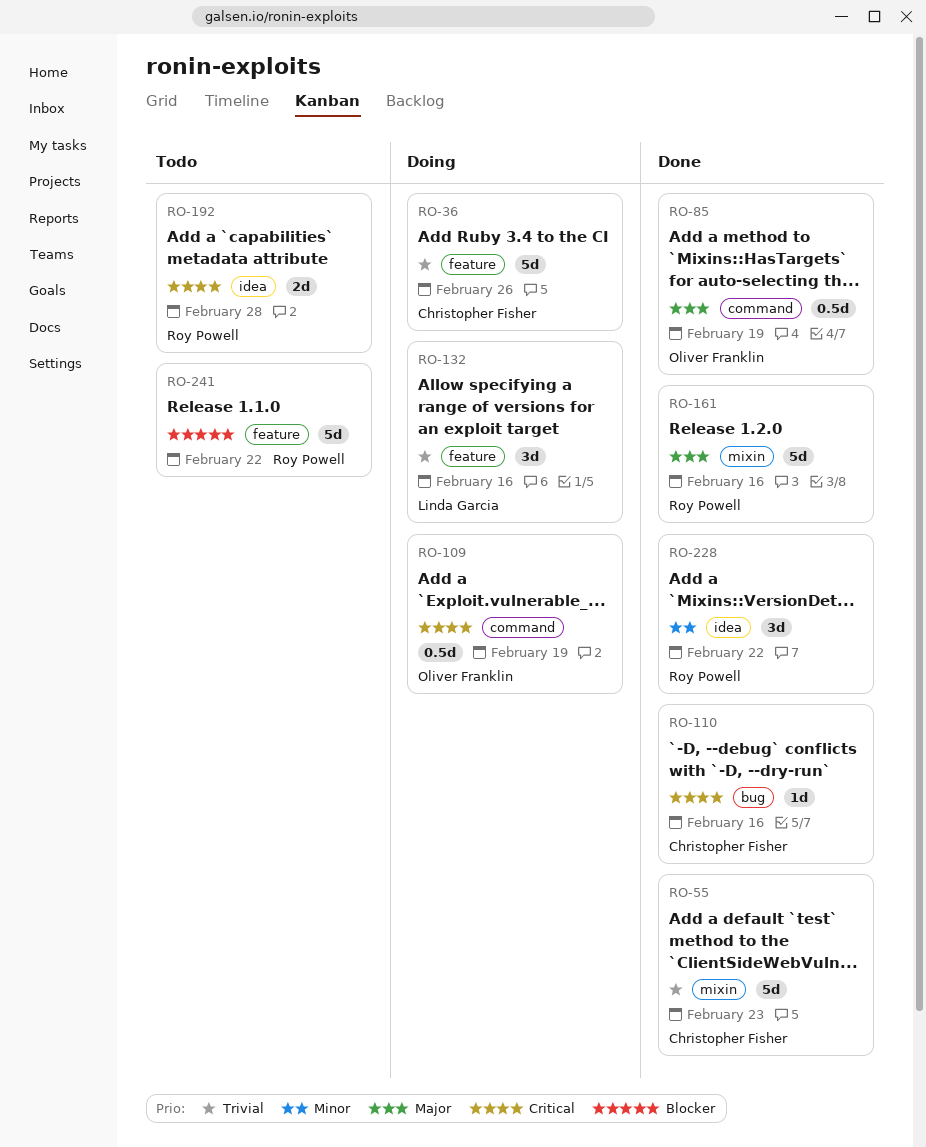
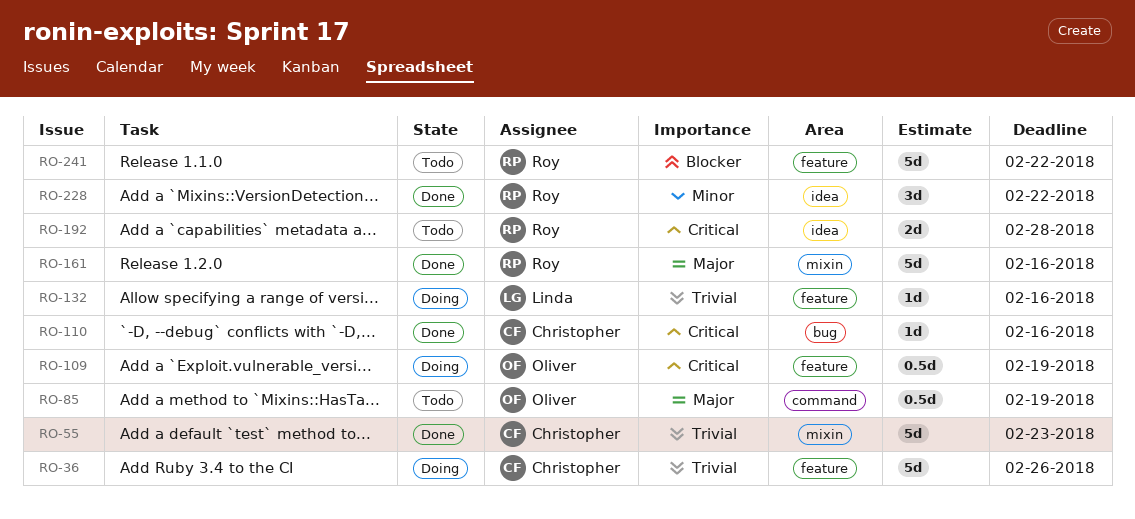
RO-85, status: Done -> Todo
RO-109, label: command -> feature
RO-132, estimate: 3d -> 1d

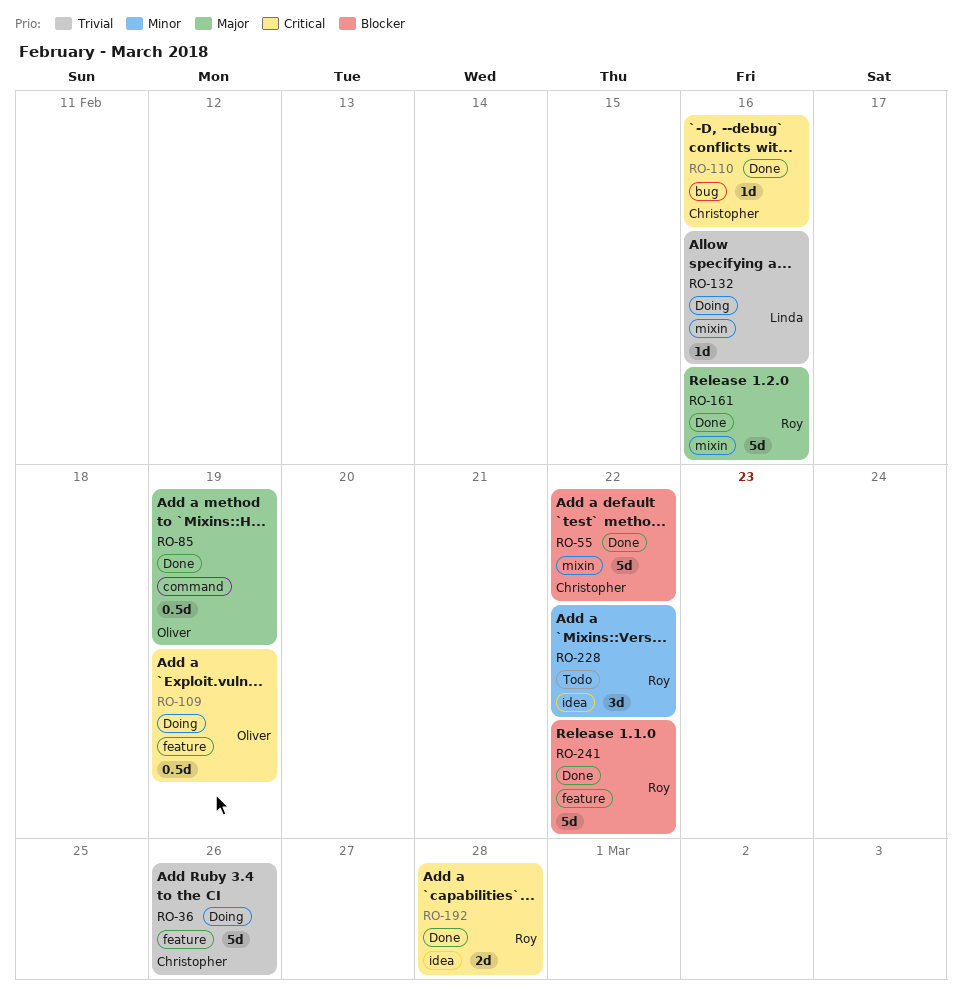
RO-55, priority: Trivial -> Blocker
RO-55, due: Feb 23 -> Feb 22
RO-85, status: Todo -> Done
RO-132, label: feature -> mixin
RO-192, status: Todo -> Done
RO-228, status: Done -> Todo
RO-241, status: Todo -> Done

